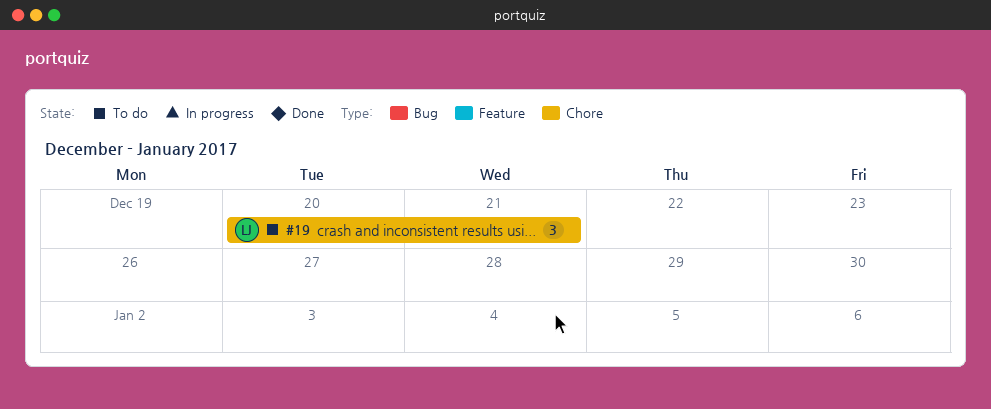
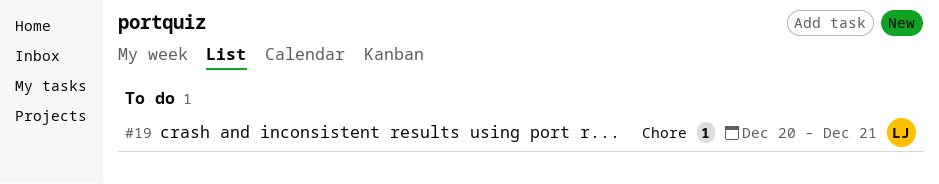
#19, estimate: 3 -> 1

